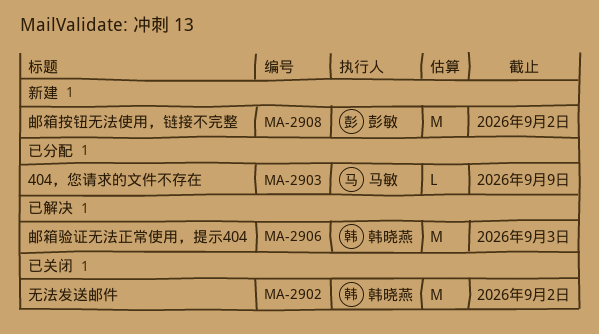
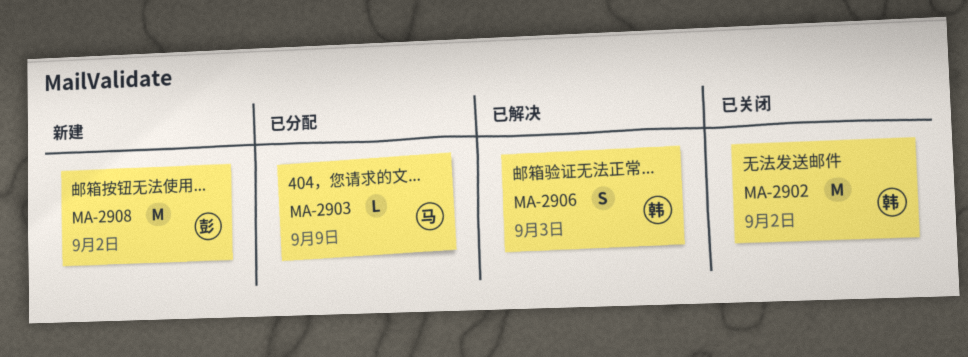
MA-2906, estimate: M -> S

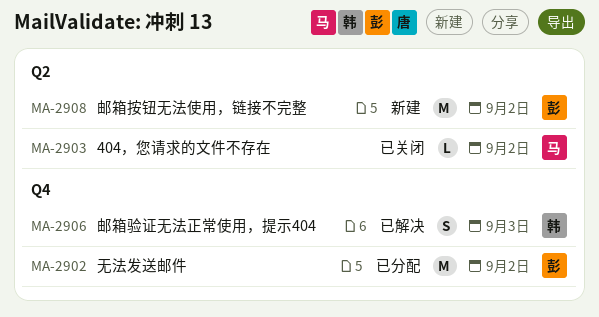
MA-2902, status: 已关闭 -> 已分配
MA-2902, owner: 韩 -> 彭
MA-2903, status: 已分配 -> 已关闭
MA-2903, due: Sep 9 -> Sep 2

